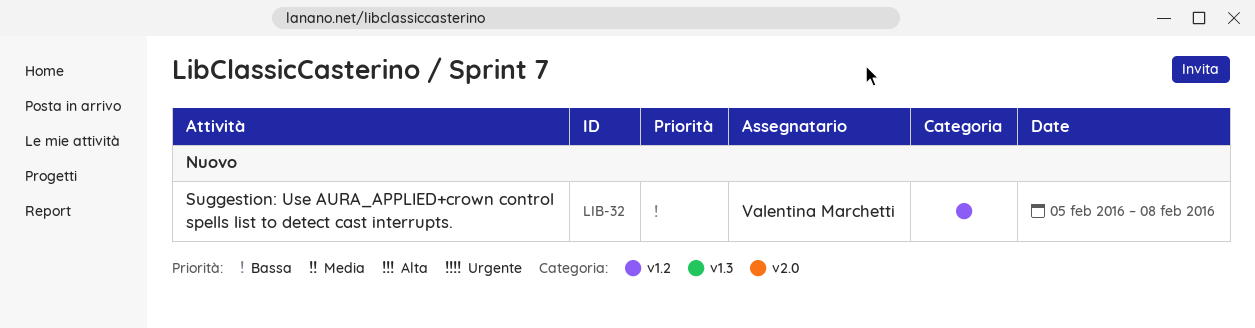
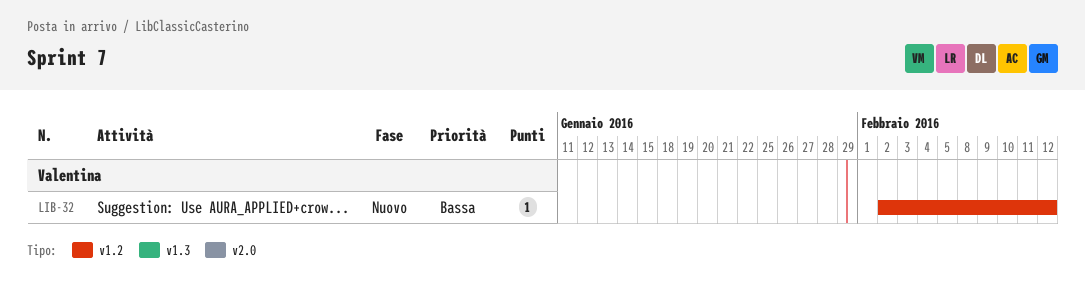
LIB-32, start: Feb 5 -> Feb 2
LIB-32, due: Feb 8 -> Feb 12

